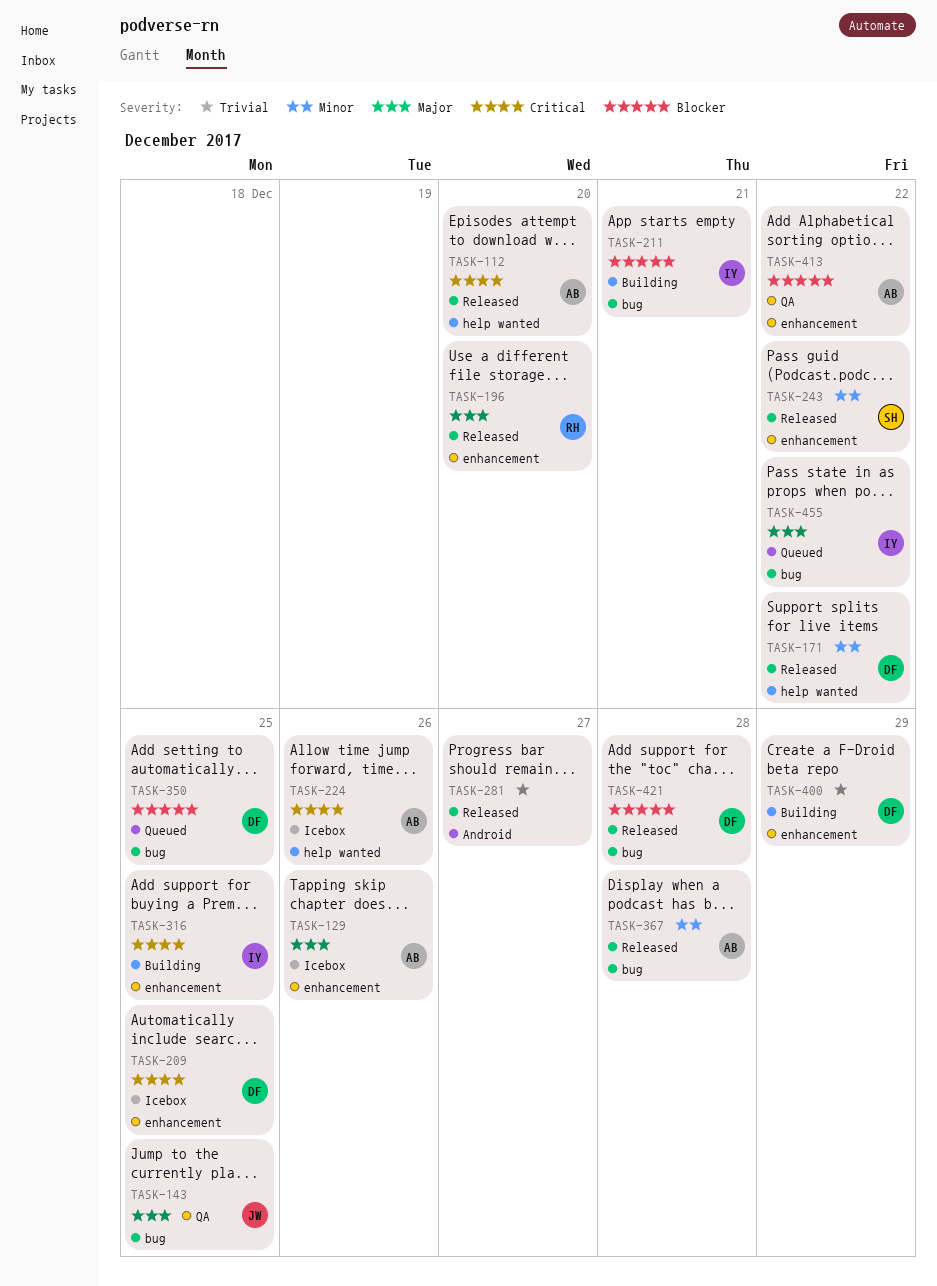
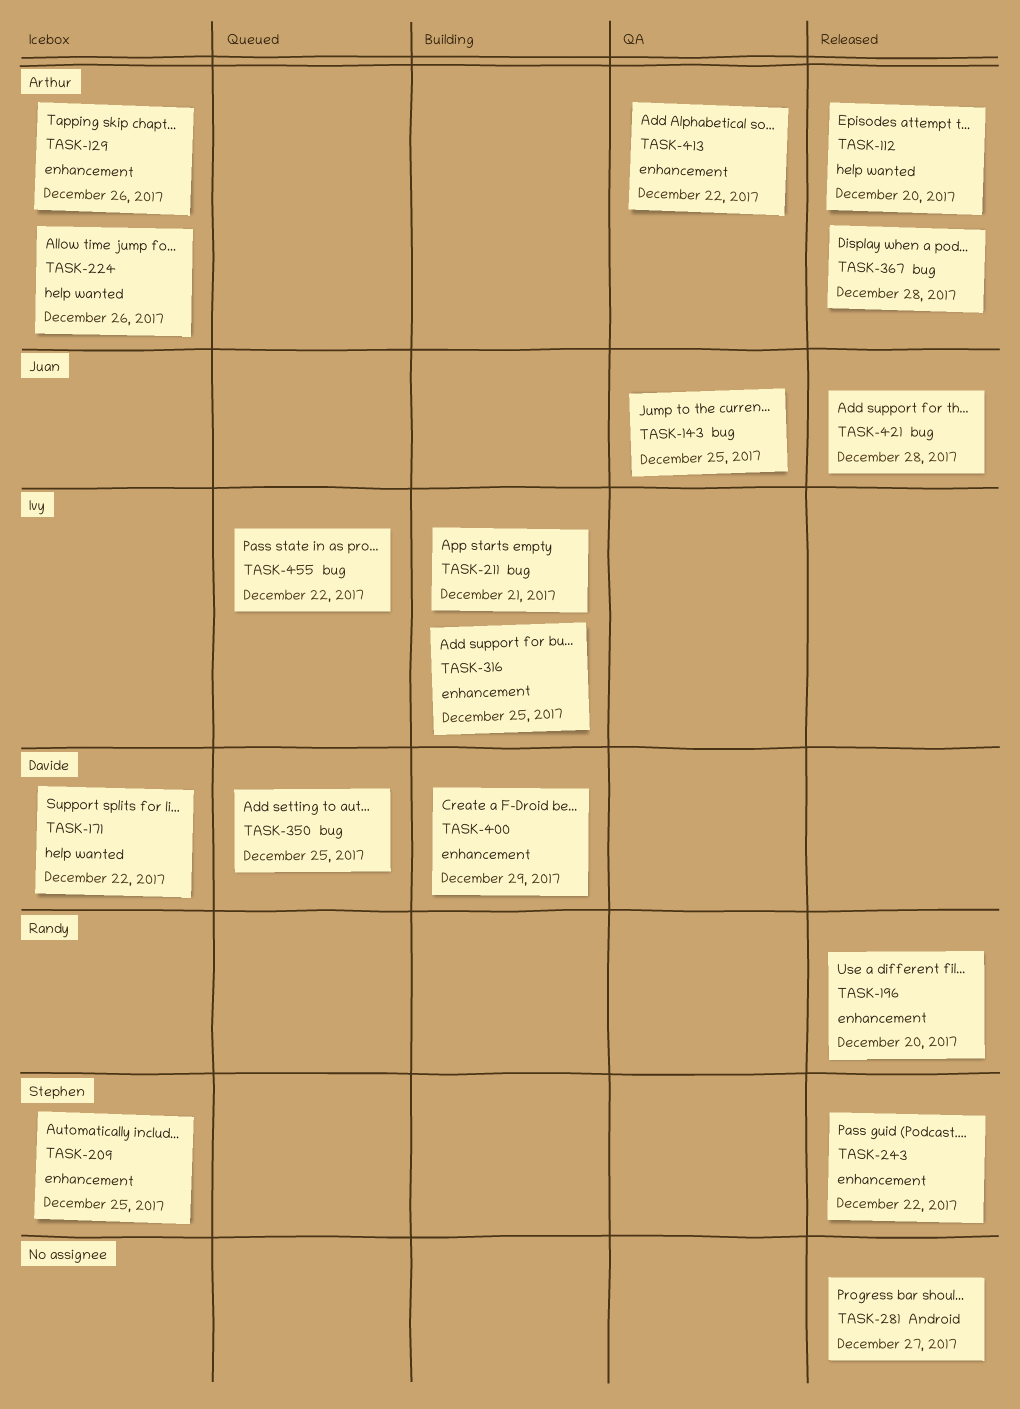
TASK-171, status: Released -> Icebox
TASK-209, owner: Davide -> Stephen
TASK-421, owner: Davide -> Juan

